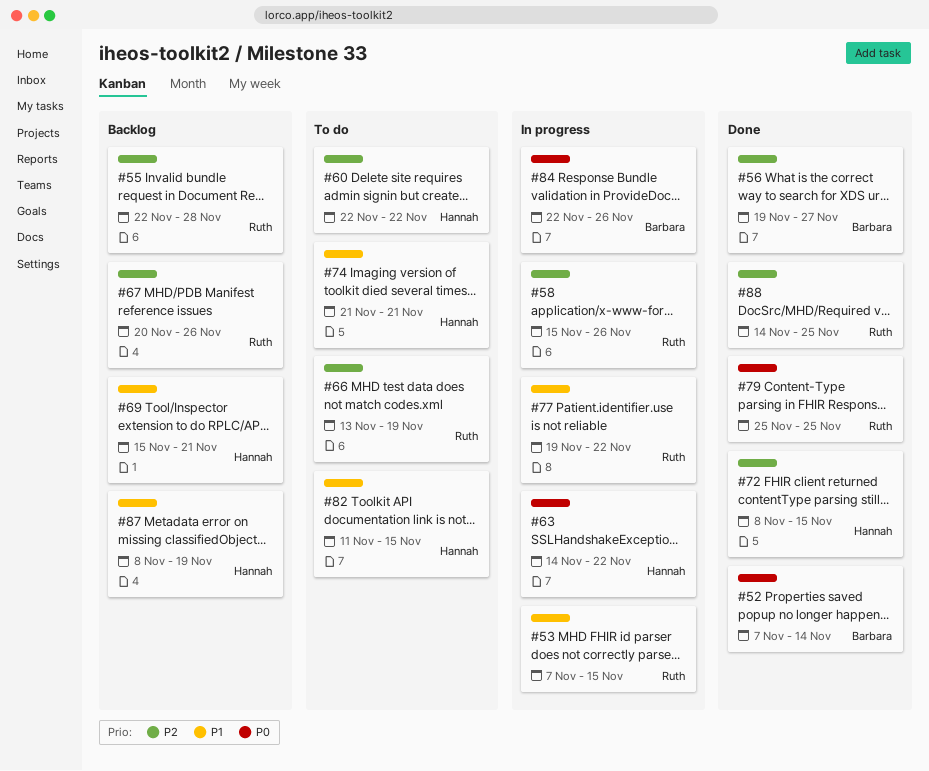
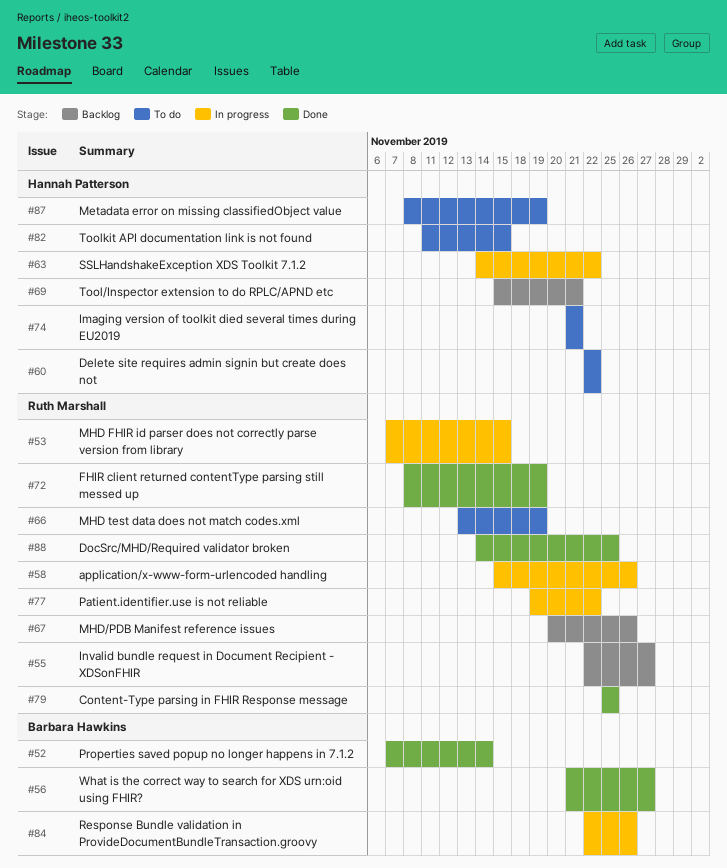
#55, due: Nov 28 -> Nov 27
#56, start: Nov 19 -> Nov 21
#72, owner: Hannah Patterson -> Ruth Marshall
#72, due: Nov 15 -> Nov 19
#87, status: Backlog -> To do

